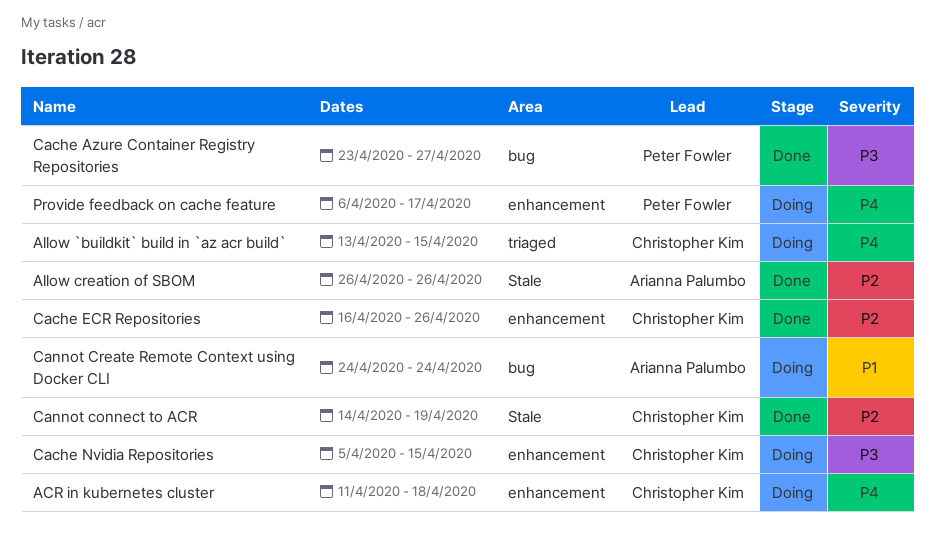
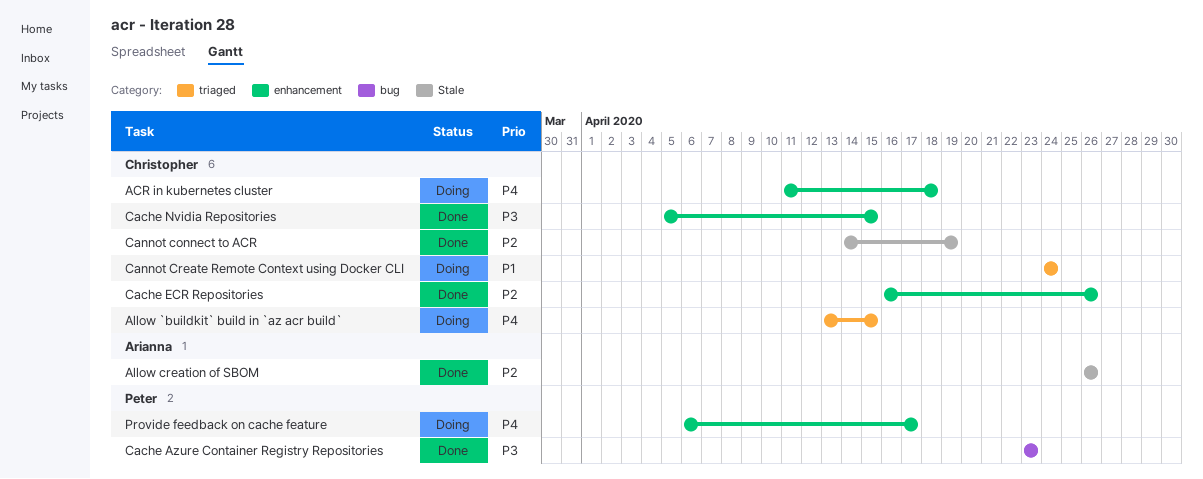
Cache Azure Container Registry Repositories, due: Apr 27 -> Apr 23
Cache Nvidia Repositories, status: Doing -> Done
Cannot Create Remote Context using Docker CLI, owner: Arianna Palumbo -> Christopher Kim
Cannot Create Remote Context using Docker CLI, label: bug -> triaged

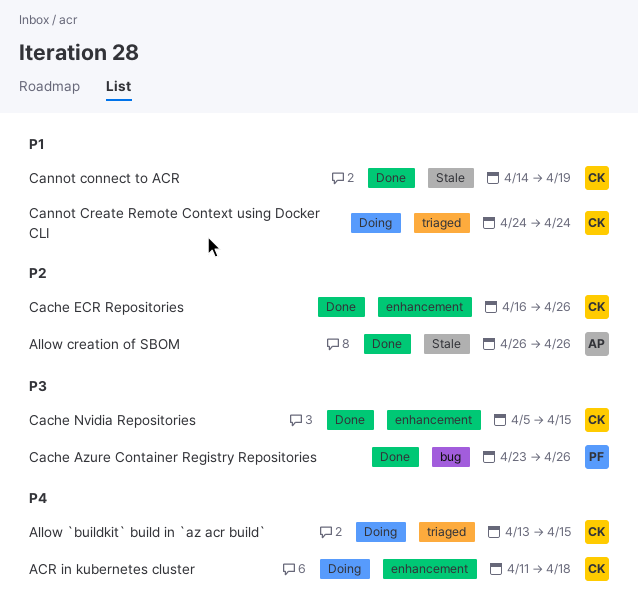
Cache Azure Container Registry Repositories, due: Apr 23 -> Apr 26
Cannot connect to ACR, priority: P2 -> P1
Provide feedback on cache feature: present -> none

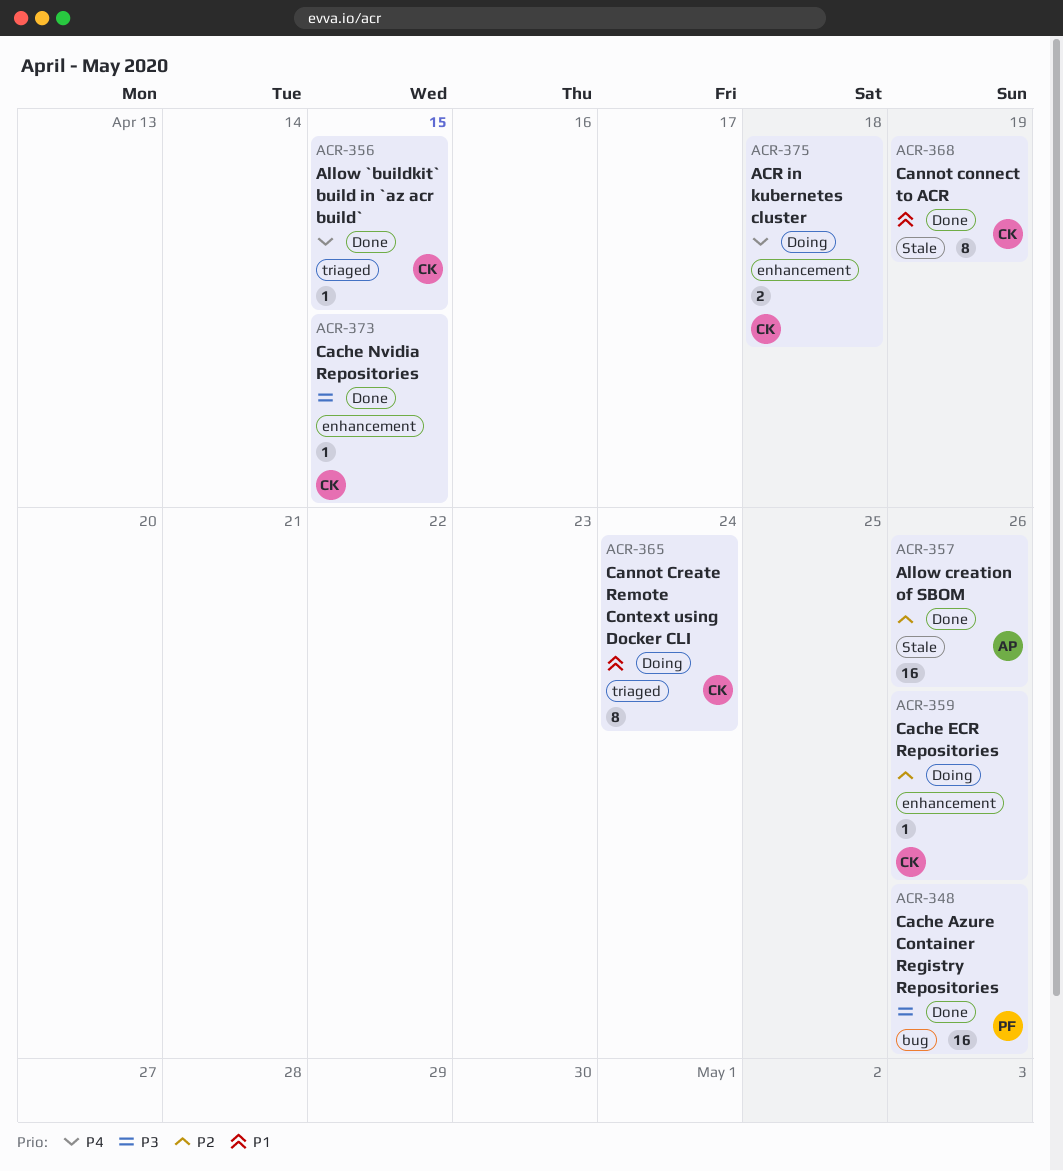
Allow `buildkit` build in `az acr build`, status: Doing -> Done
Cache ECR Repositories, status: Done -> Doing

